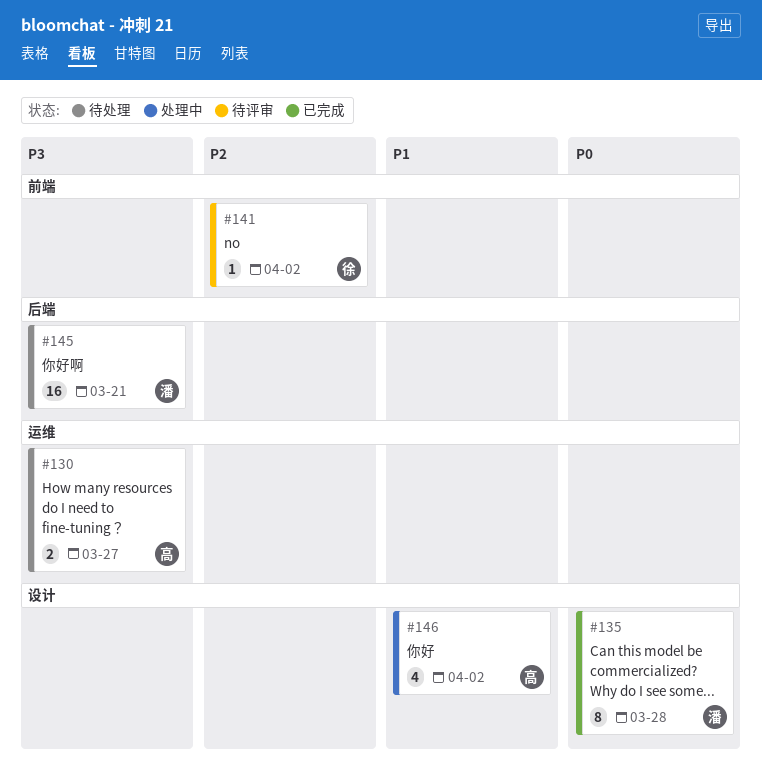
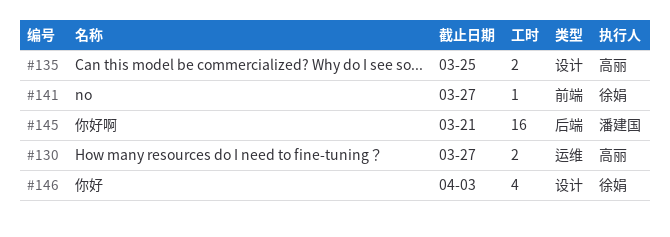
#135, owner: 潘建国 -> 高丽
#135, estimate: 8 -> 2
#135, due: Mar 28 -> Mar 25
#141, due: Apr 2 -> Mar 27
#146, owner: 高丽 -> 徐娟
#146, due: Apr 2 -> Apr 3

